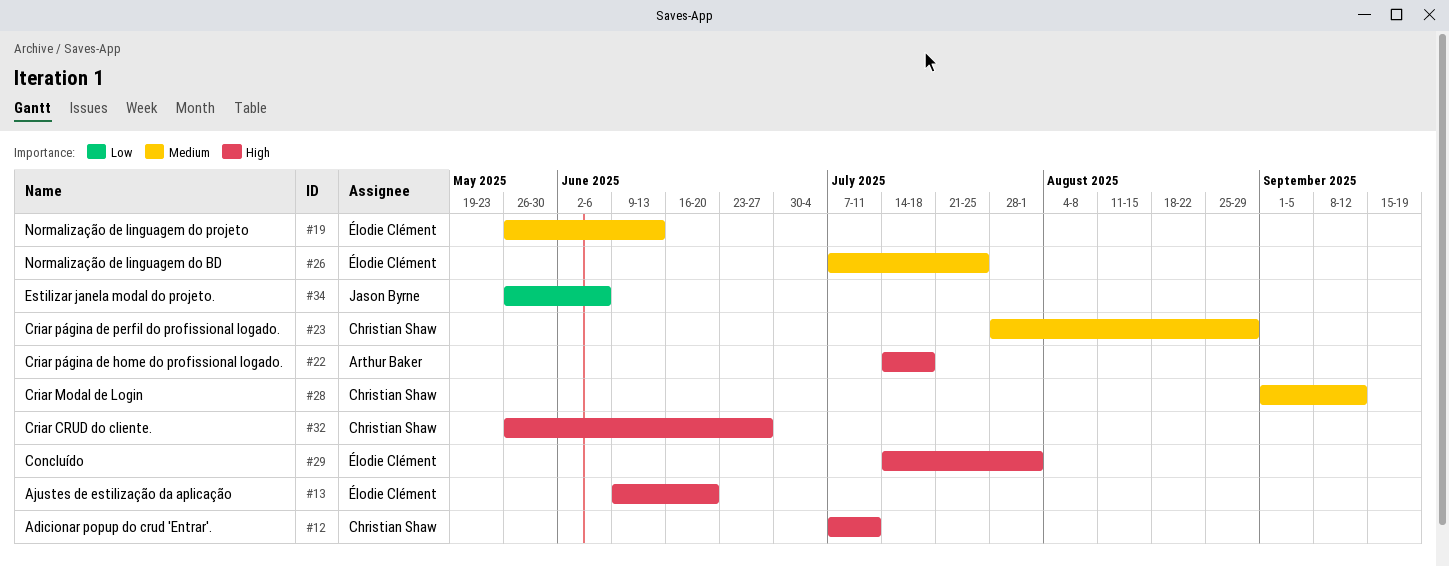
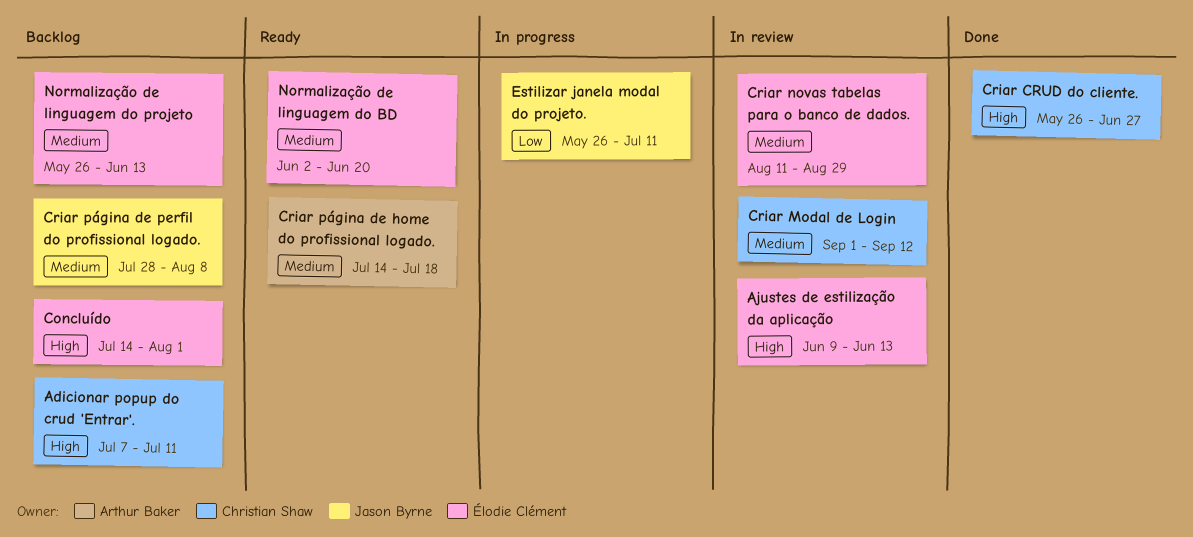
Ajustes de estilização da aplicação, due: Jun 20 -> Jun 13
Criar novas tabelas para o banco de dados.: none -> present
Criar página de home do profissional logado., priority: High -> Medium
Criar página de perfil do profissional logado., owner: Christian Shaw -> Jason Byrne
Criar página de perfil do profissional logado., due: Aug 29 -> Aug 8
Estilizar janela modal do projeto., due: Jun 6 -> Jul 11
Normalização de linguagem do BD, start: Jul 7 -> Jun 2
Normalização de linguagem do BD, due: Jul 25 -> Jun 20

